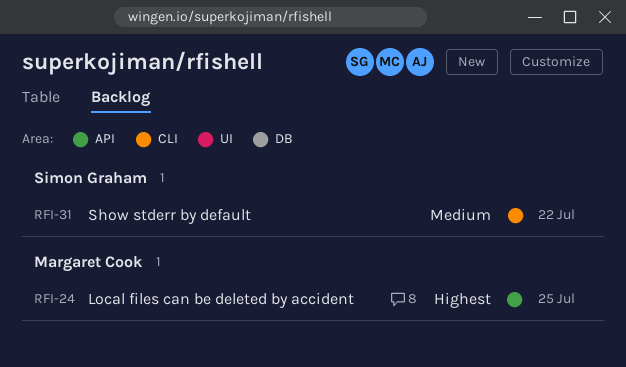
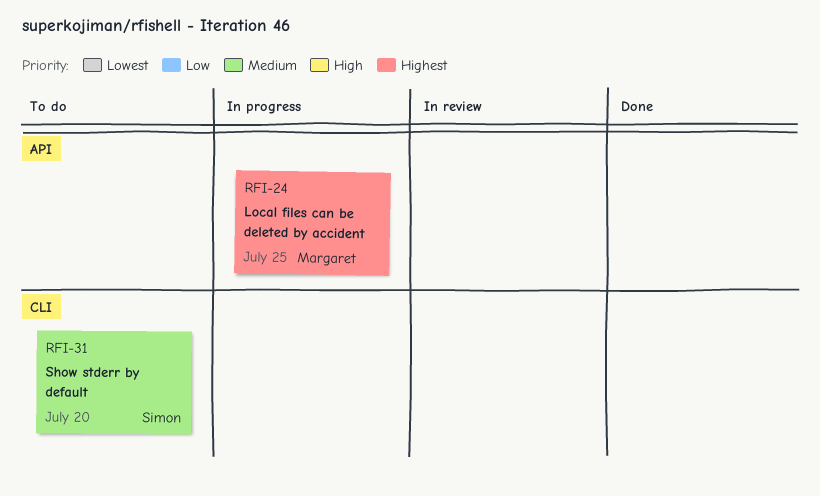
RFI-31, due: Jul 22 -> Jul 20

